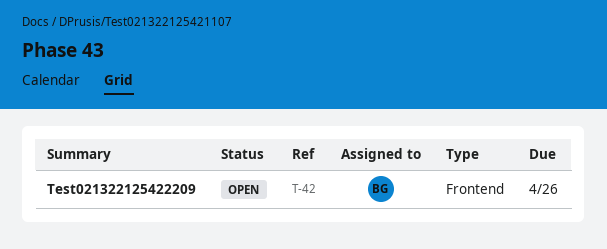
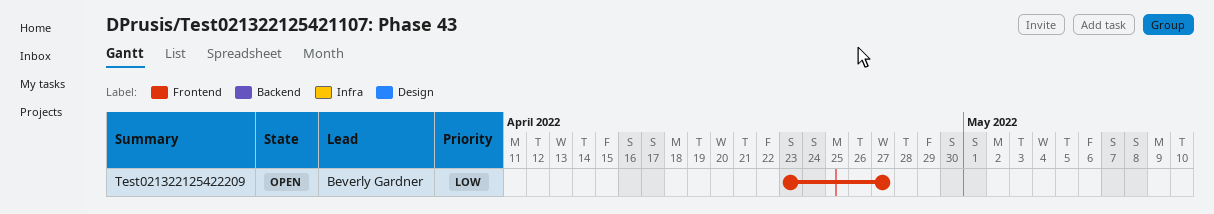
Test021322125422209, due: Apr 26 -> Apr 27

